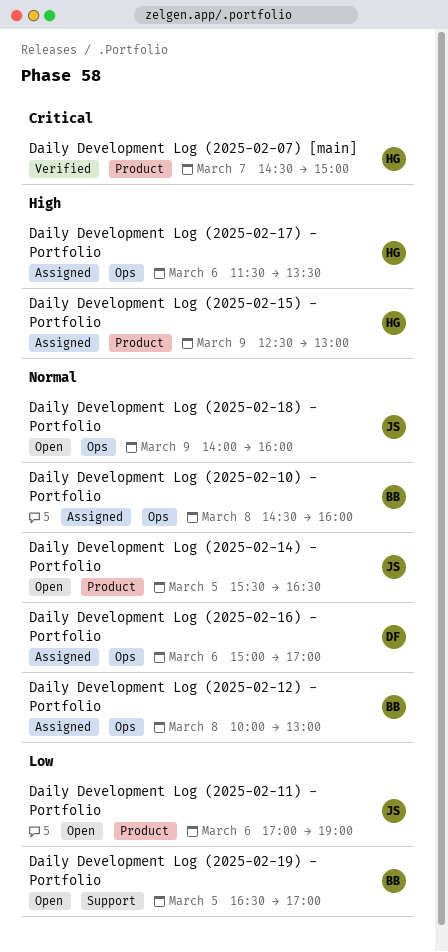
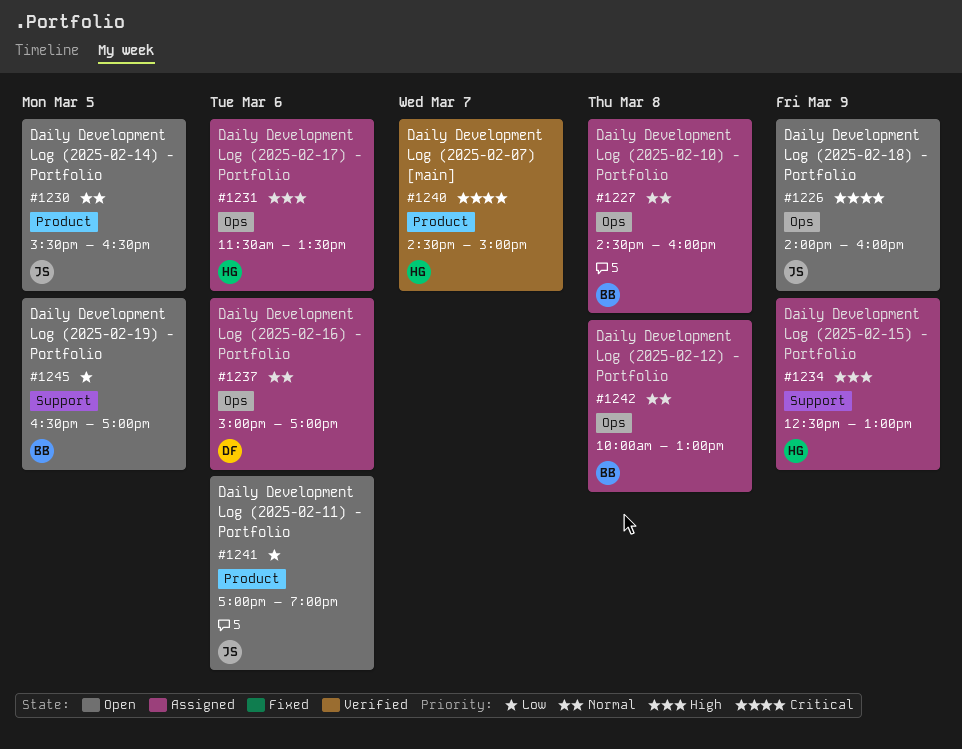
Daily Development Log (2025-02-15) - Portfolio, label: Product -> Support
Daily Development Log (2025-02-18) - Portfolio, priority: Normal -> Critical

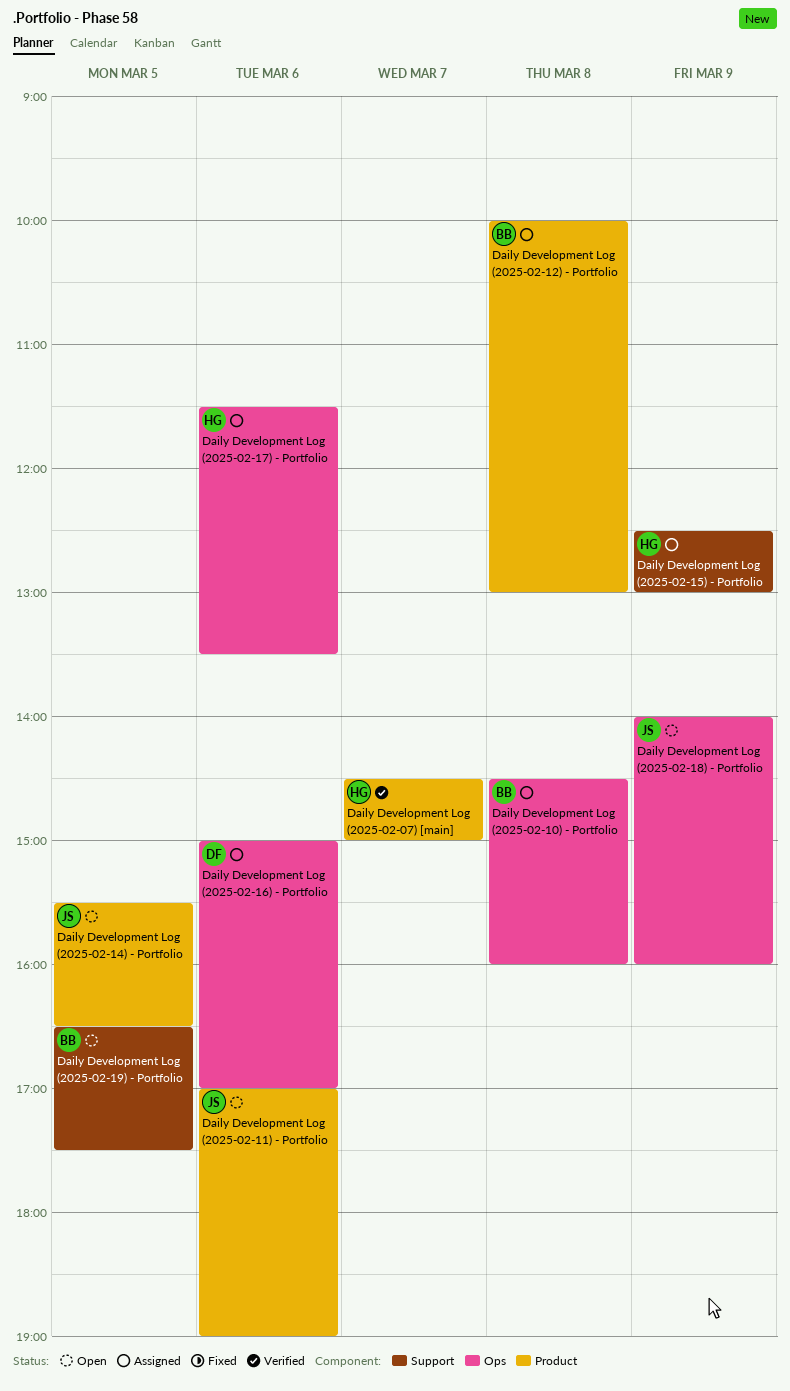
Daily Development Log (2025-02-12) - Portfolio, label: Ops -> Product
Daily Development Log (2025-02-19) - Portfolio, ends: 17:00 -> 17:30

